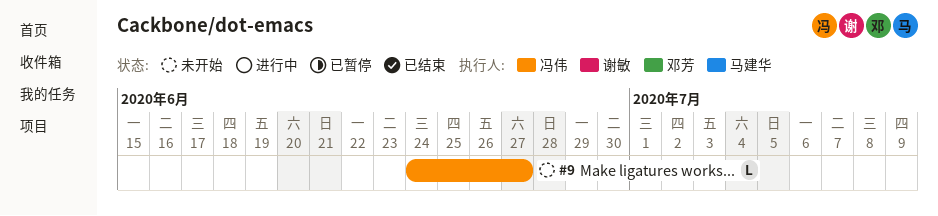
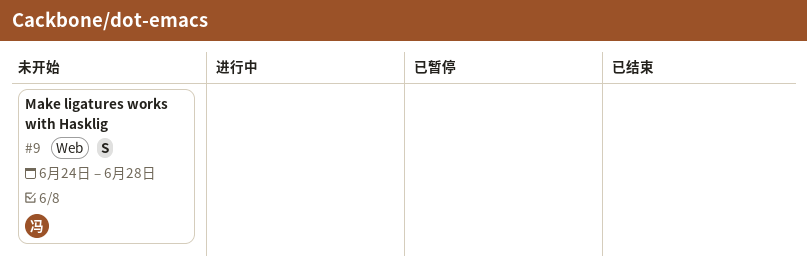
#9, estimate: L -> S
#9, due: Jun 27 -> Jun 28

